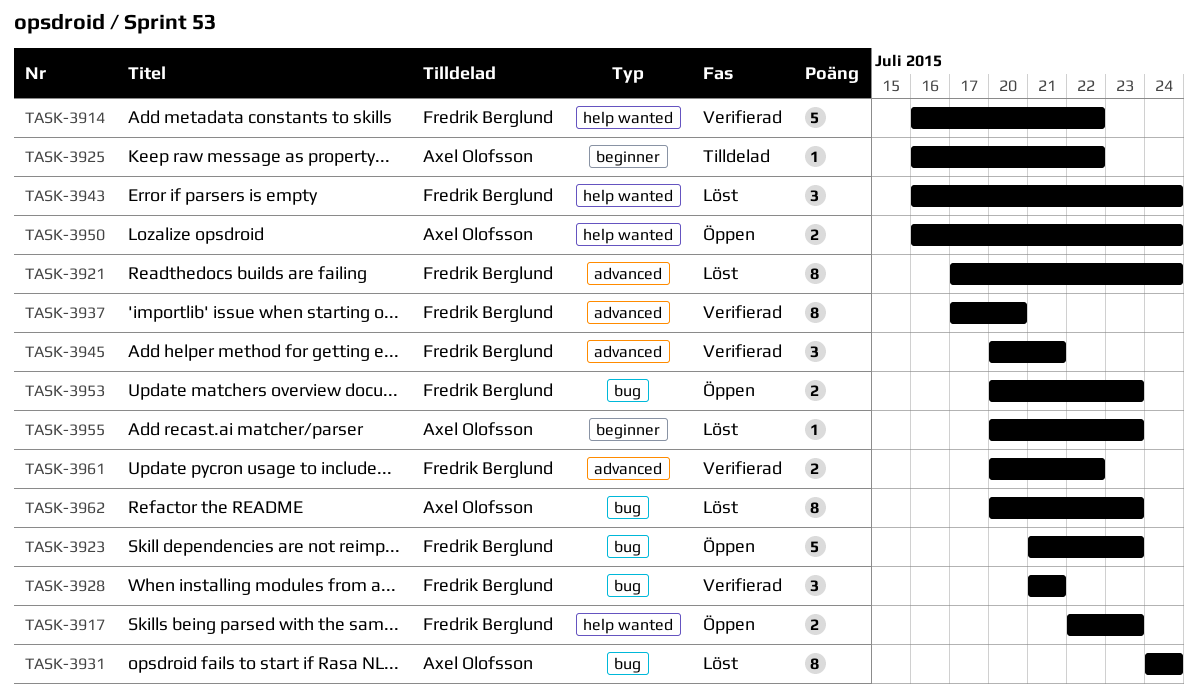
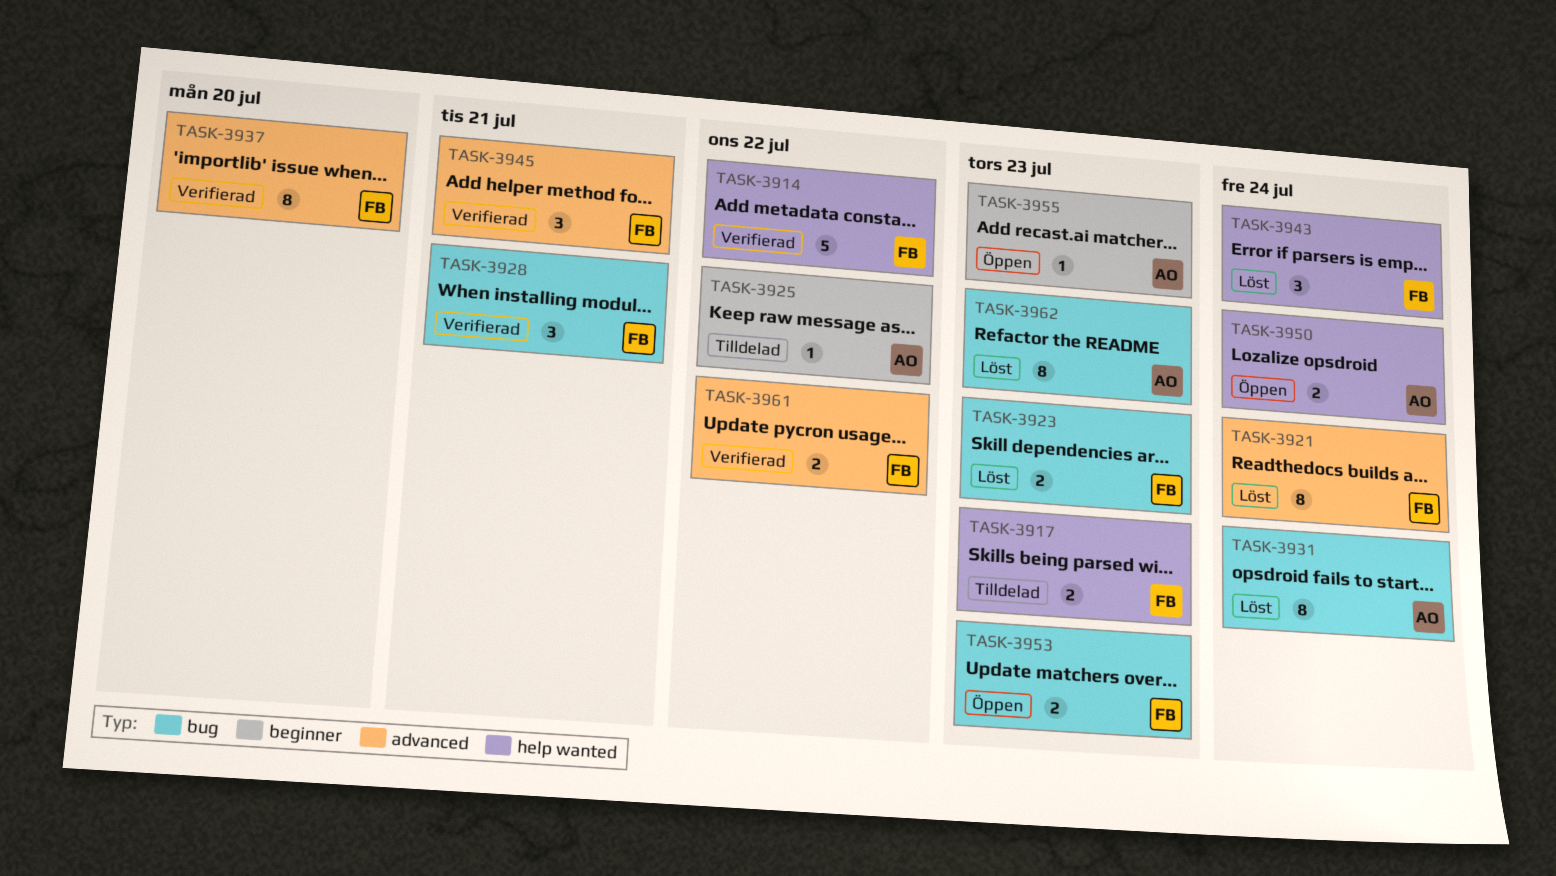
TASK-3917, status: Öppen -> Tilldelad
TASK-3923, status: Öppen -> Löst
TASK-3923, estimate: 5 -> 2
TASK-3955, status: Löst -> Öppen

